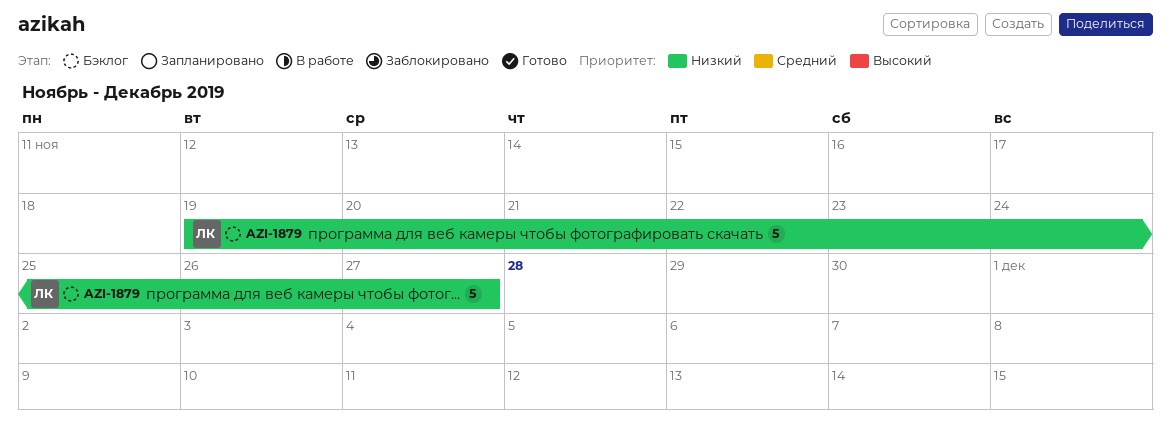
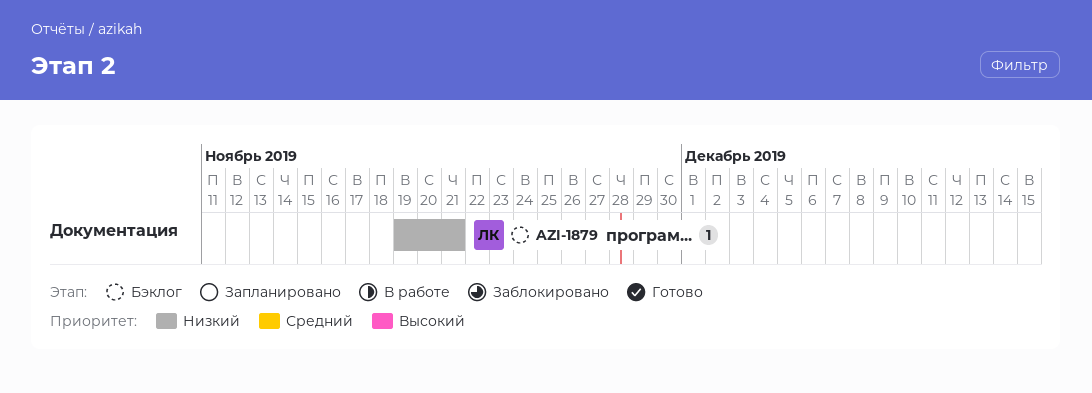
AZI-1879, estimate: 5 -> 1
AZI-1879, due: Nov 27 -> Nov 21

